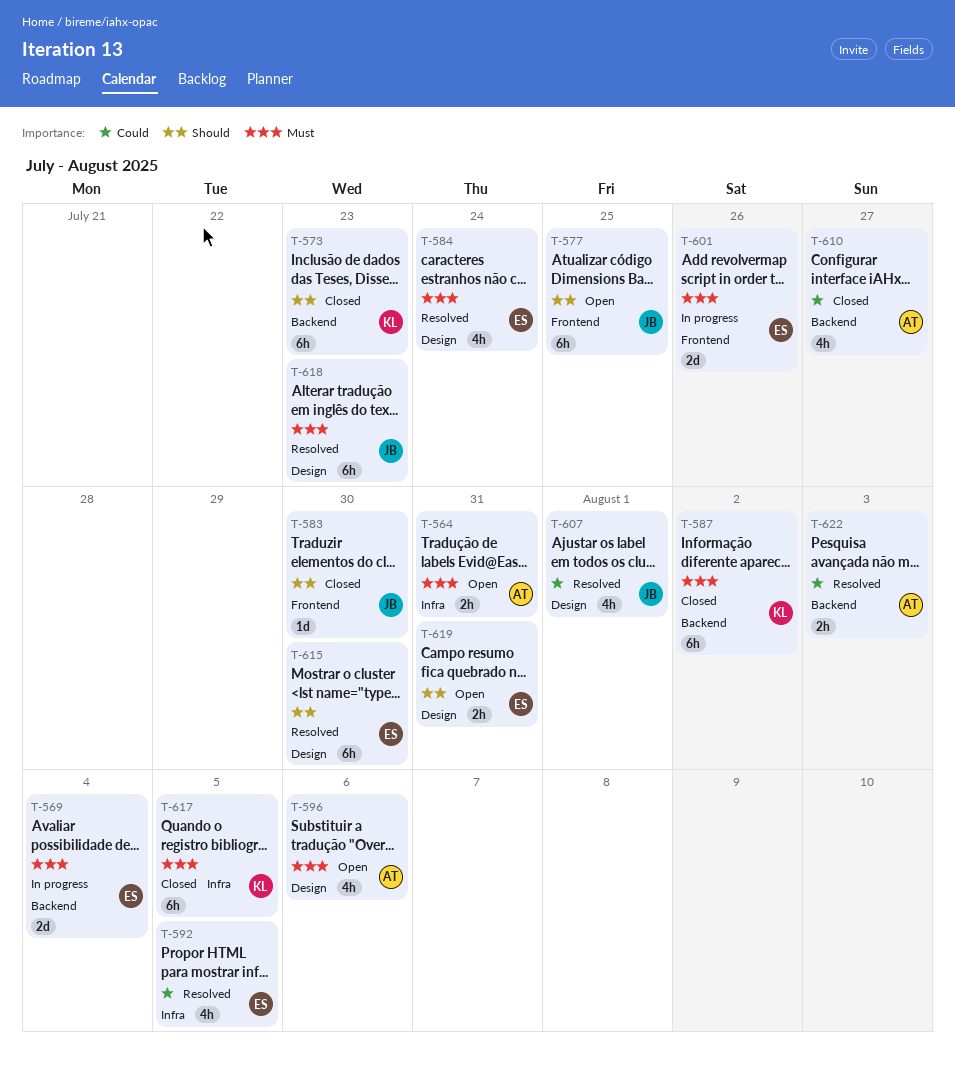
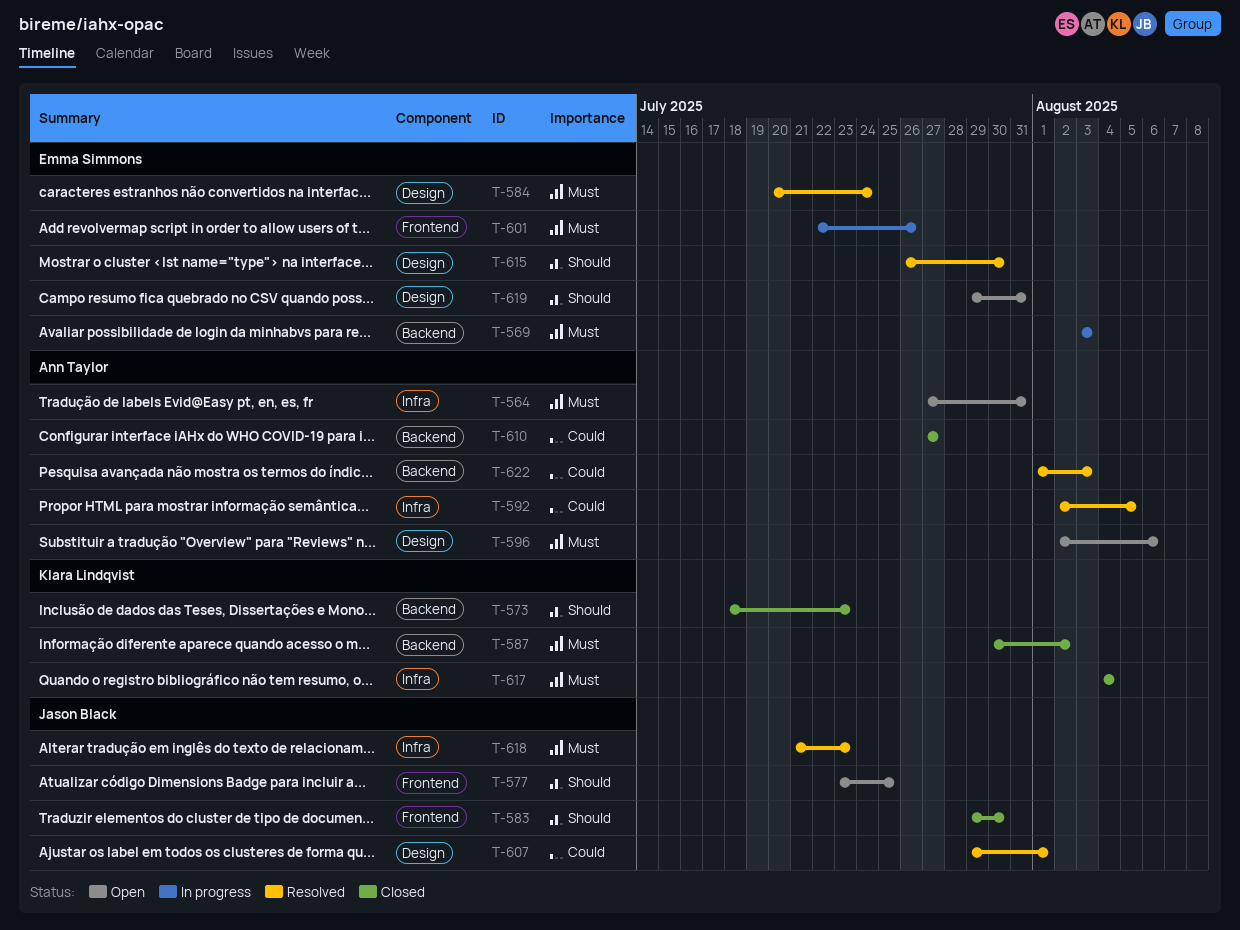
T-569, due: Aug 4 -> Aug 3
T-592, owner: Emma Simmons -> Ann Taylor
T-617, due: Aug 5 -> Aug 4
T-618, label: Design -> Infra

